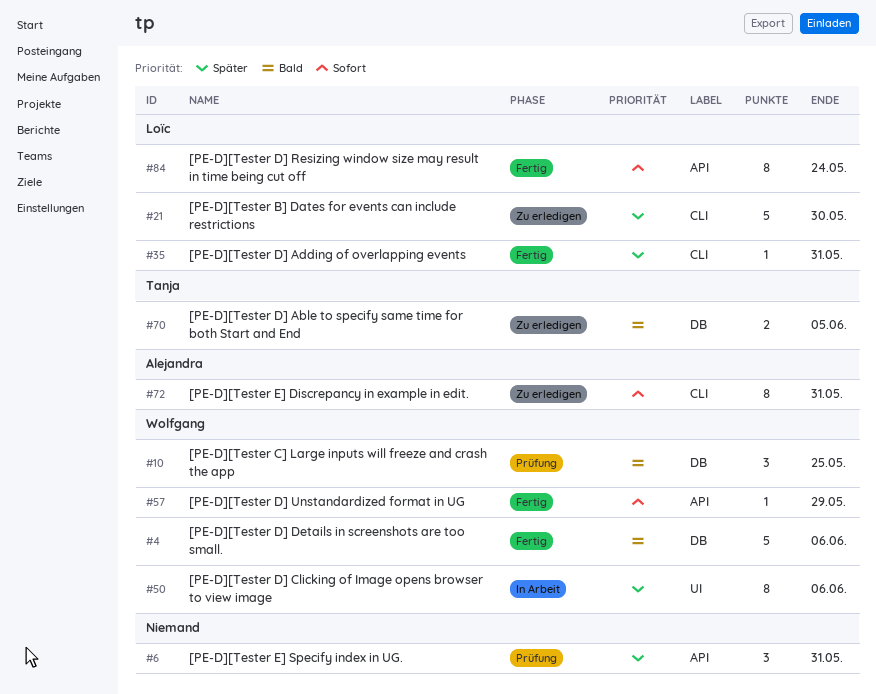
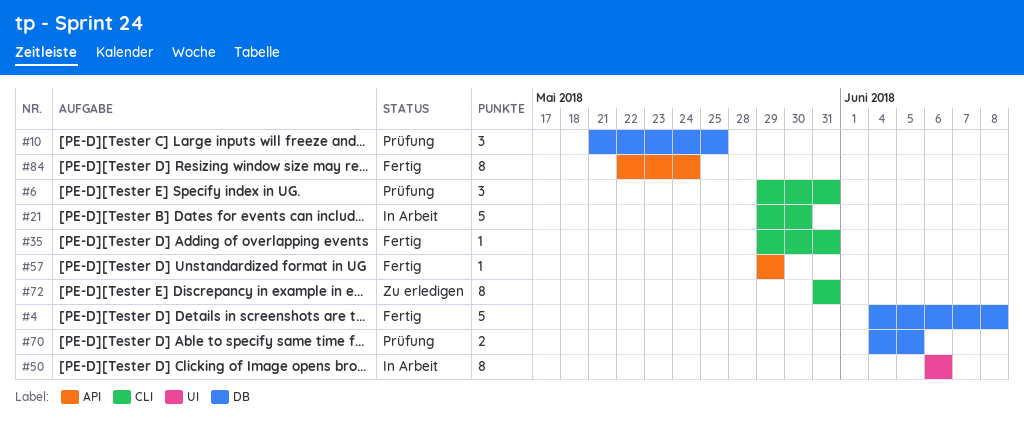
#4, due: Jun 6 -> Jun 8
#6, label: API -> CLI
#21, status: Zu erledigen -> In Arbeit
#70, status: Zu erledigen -> Prüfung

